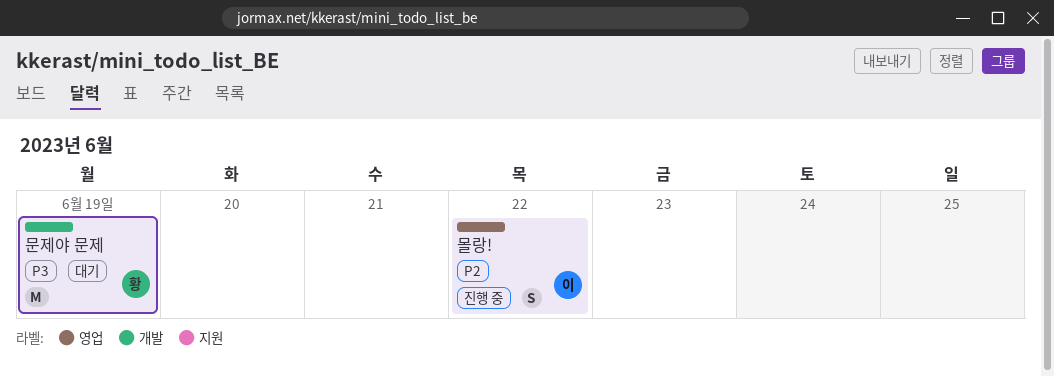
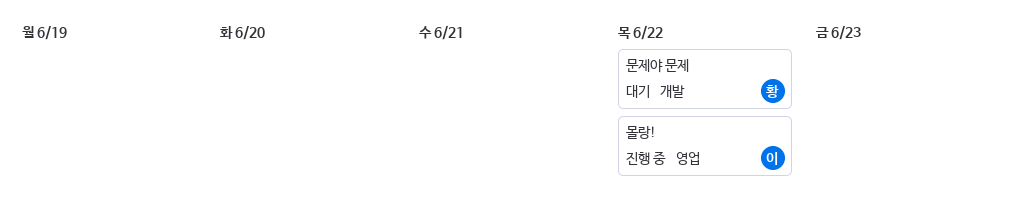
문제야 문제, due: Jun 19 -> Jun 22

